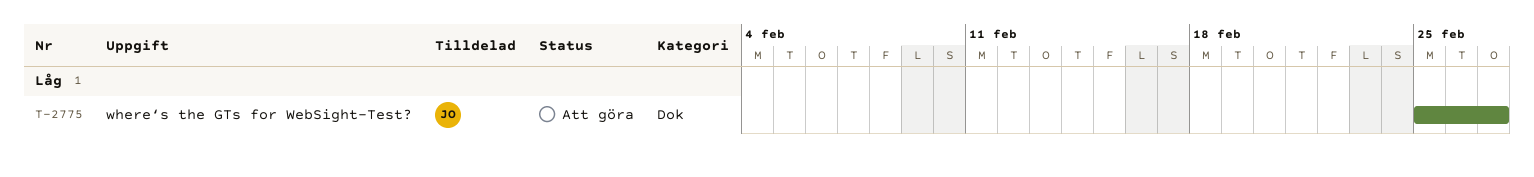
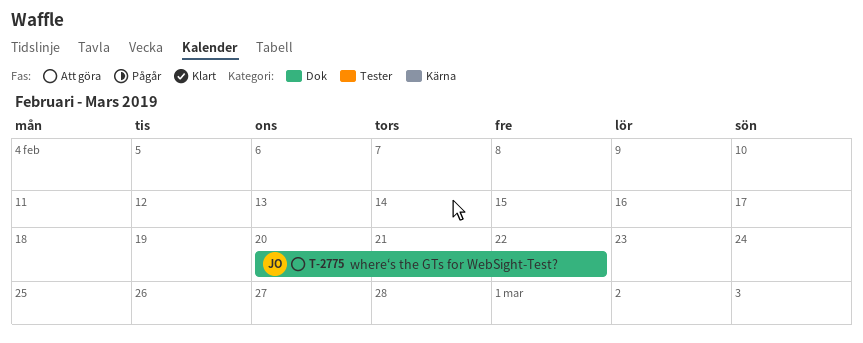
T-2775, start: Feb 25 -> Feb 20
T-2775, due: Feb 27 -> Feb 22

